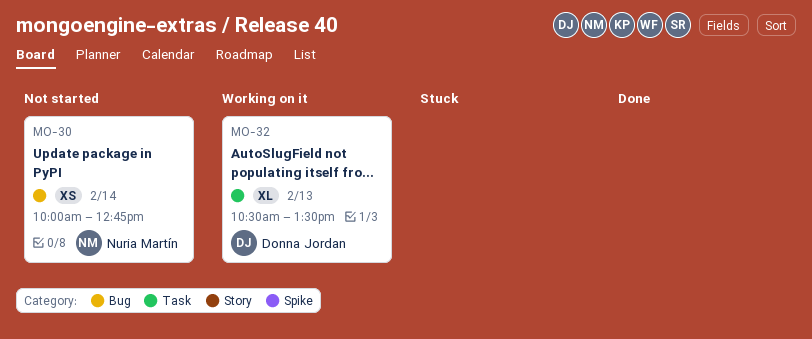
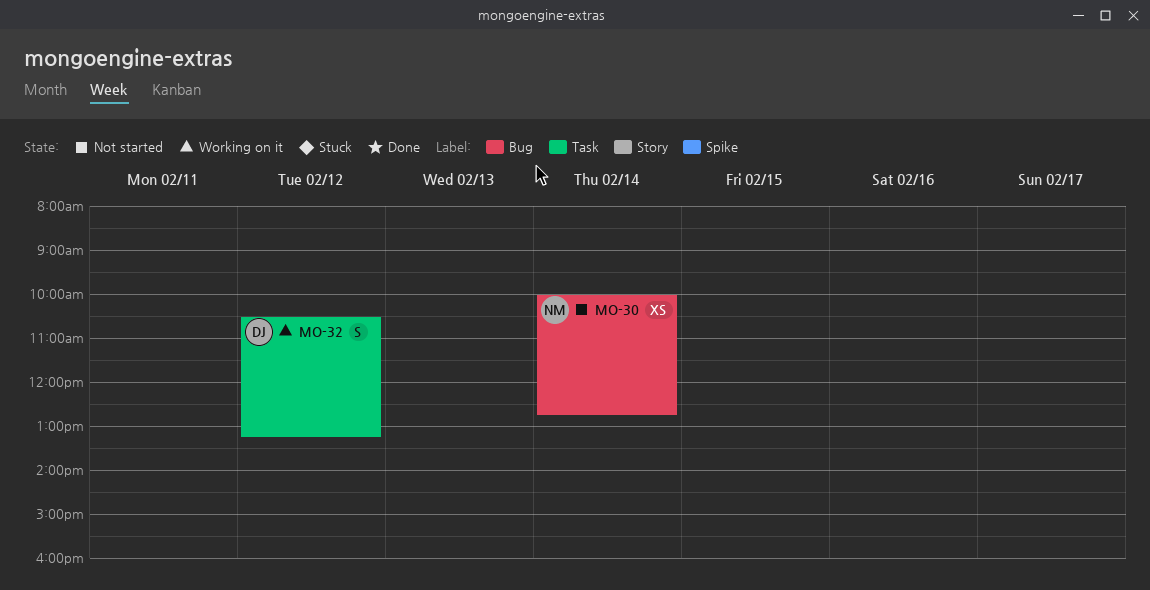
MO-32, estimate: XL -> S
MO-32, day: Feb 13 -> Feb 12
MO-32, ends: 13:30 -> 13:15

